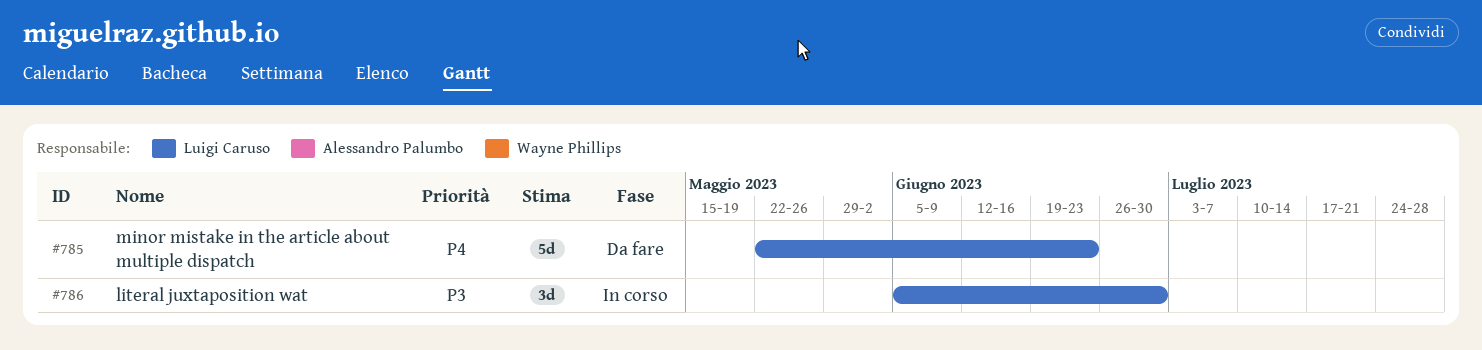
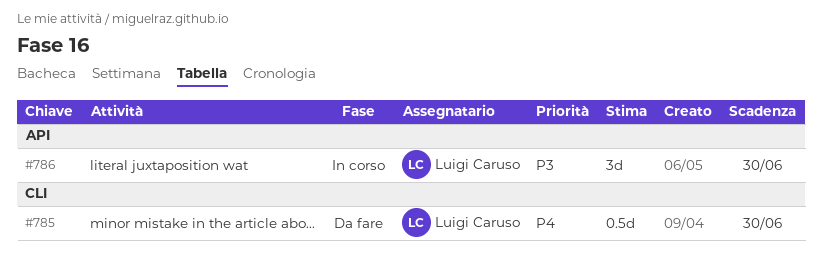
#785, estimate: 5d -> 0.5d
#785, due: Jun 23 -> Jun 30

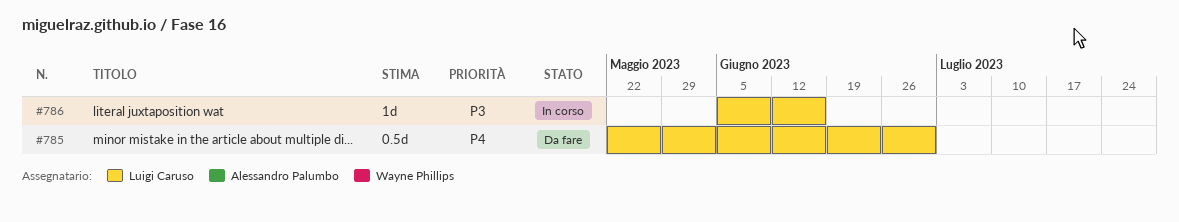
#786, estimate: 3d -> 1d
#786, due: Jun 30 -> Jun 16

